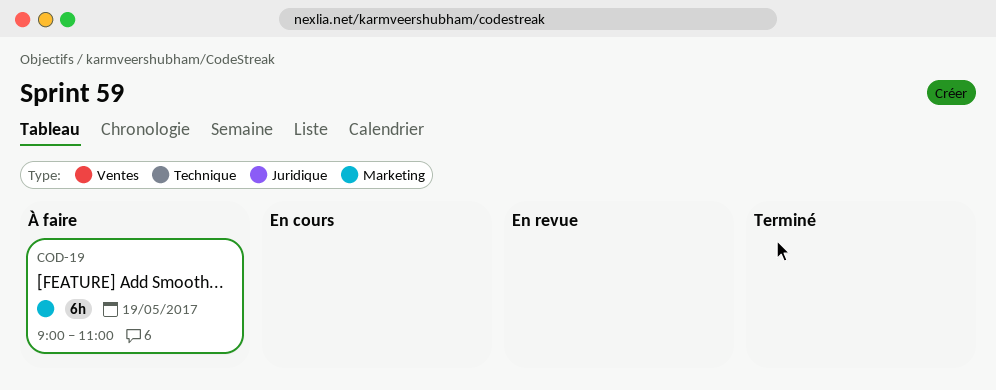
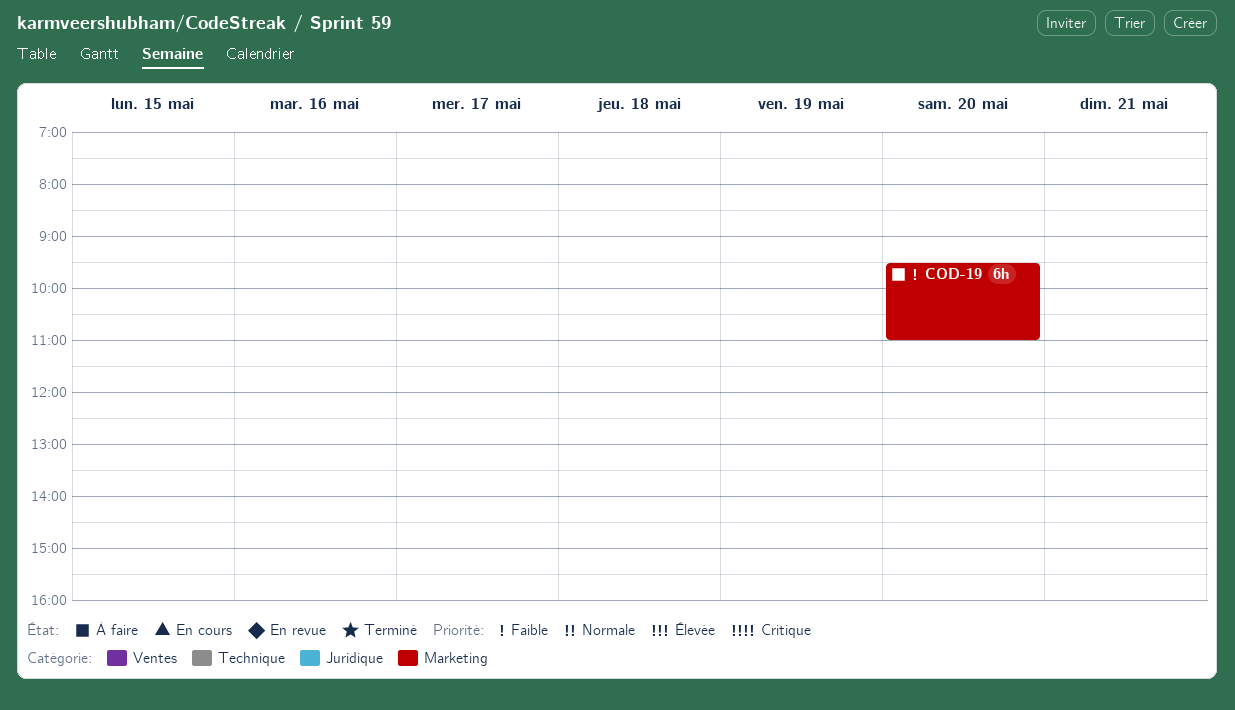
COD-19, day: May 19 -> May 20
COD-19, begins: 09:00 -> 09:30

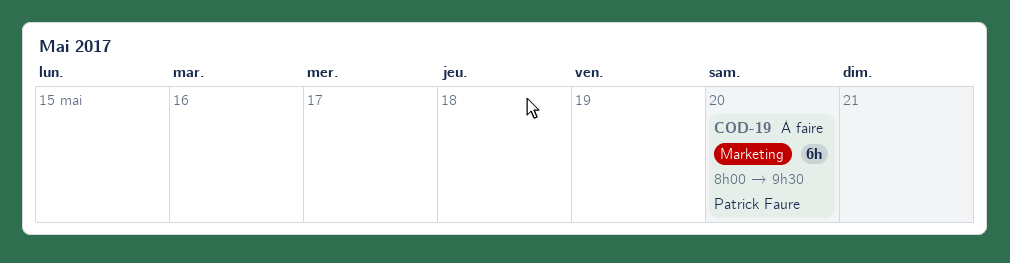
COD-19, begins: 09:30 -> 08:00
COD-19, ends: 11:00 -> 09:30

